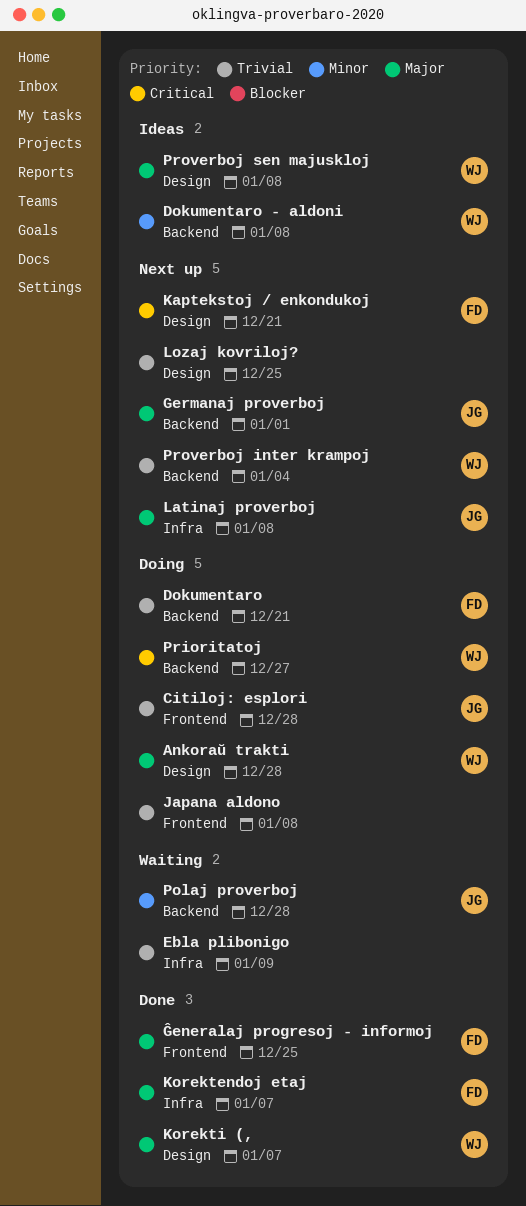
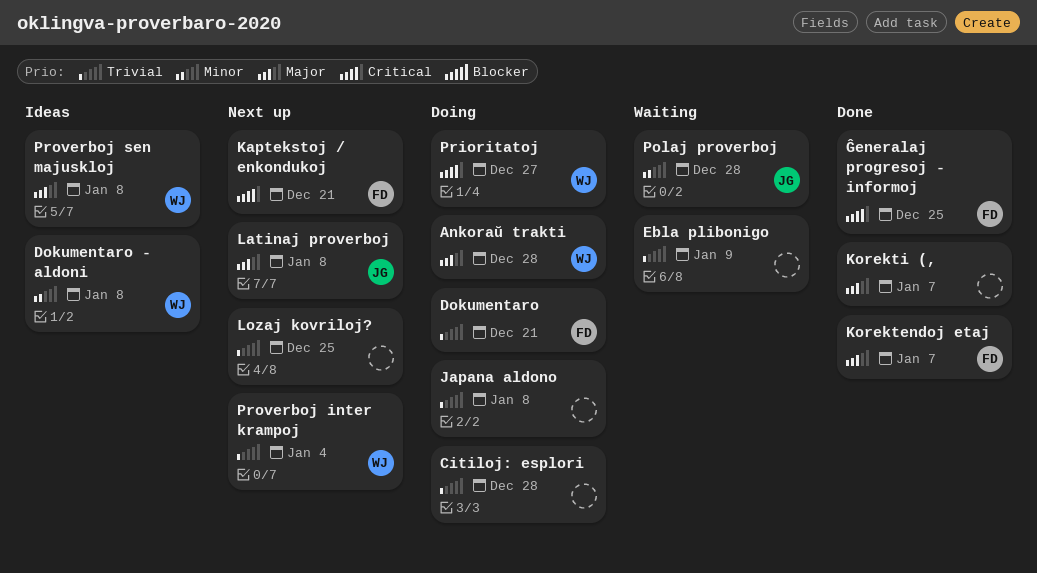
Citiloj: esplori, owner: JG -> none
Germanaj proverboj: present -> none
Korekti (,, owner: WJ -> none
Ĝeneralaj progresoj - informoj, priority: Major -> Critical

